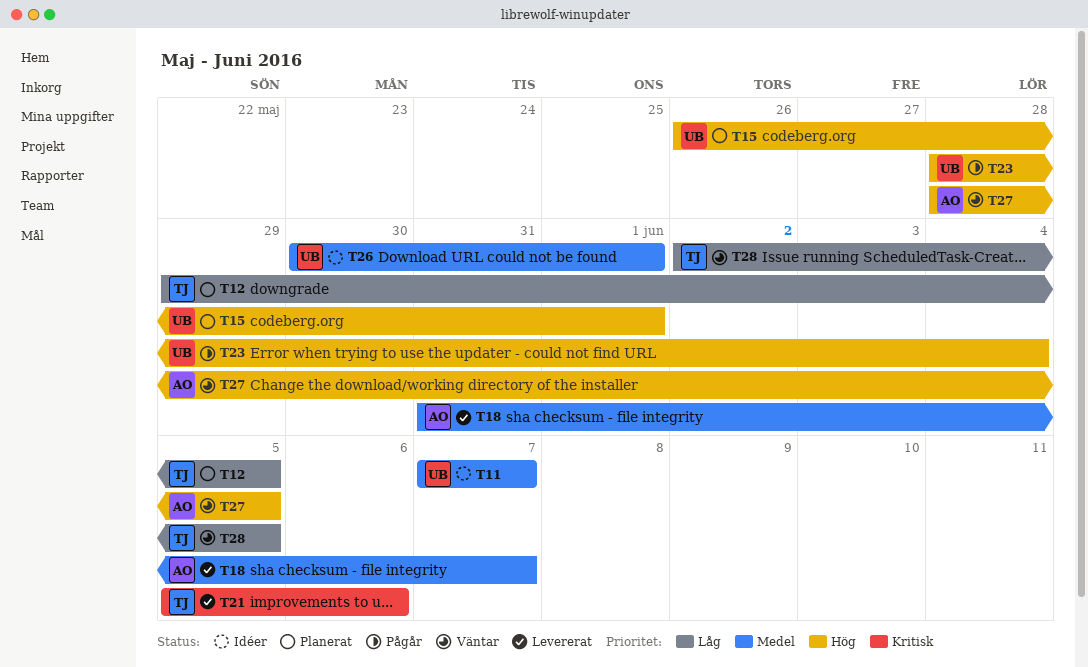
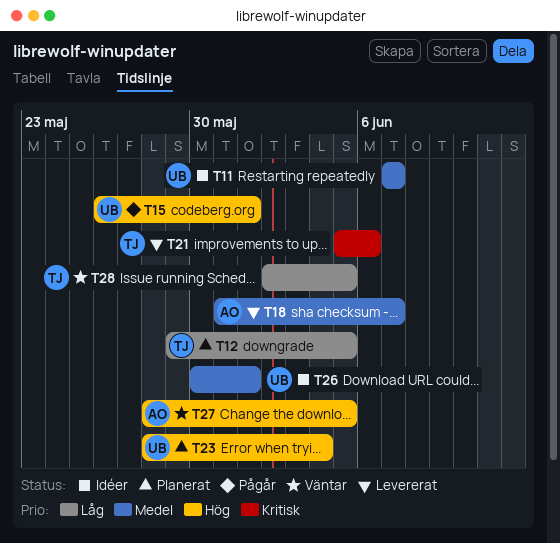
T15, status: Planerat -> Pågår
T23, status: Pågår -> Planerat

